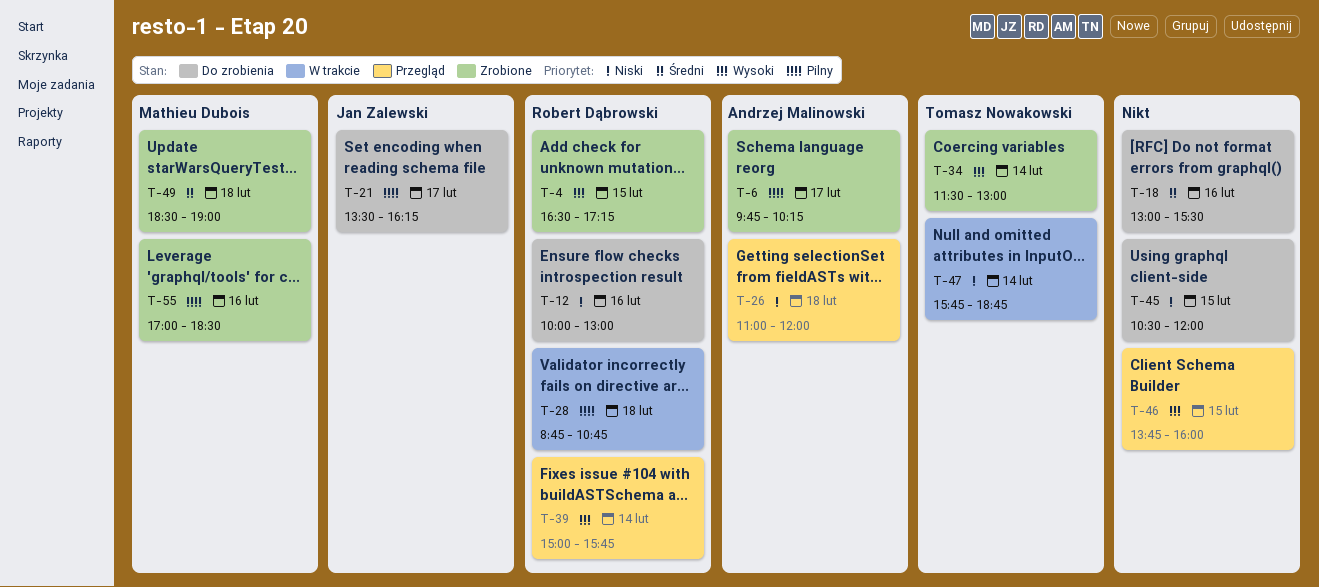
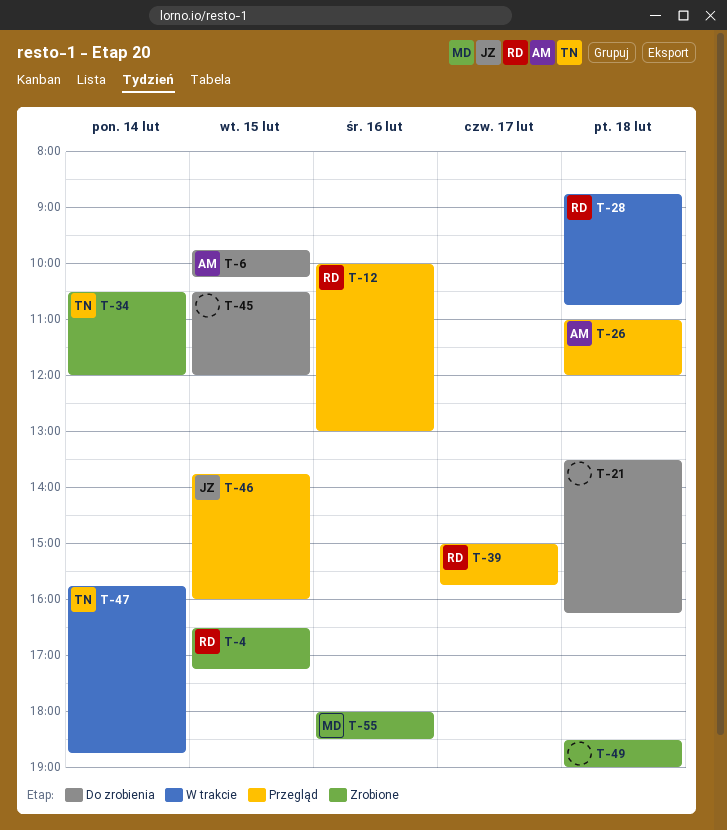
T-6, status: Zrobione -> Do zrobienia
T-6, day: Feb 17 -> Feb 15
T-12, status: Do zrobienia -> Przegląd
T-18: present -> none
T-21, owner: Jan Zalewski -> none
T-21, day: Feb 17 -> Feb 18
T-34, begins: 11:30 -> 10:30
T-34, ends: 13:00 -> 12:00
T-39, day: Feb 14 -> Feb 17
T-46, owner: none -> Jan Zalewski
T-49, owner: Mathieu Dubois -> none
T-55, begins: 17:00 -> 18:00

